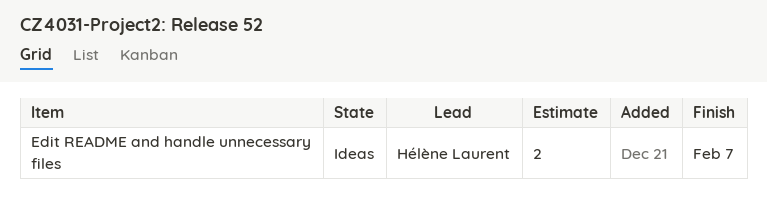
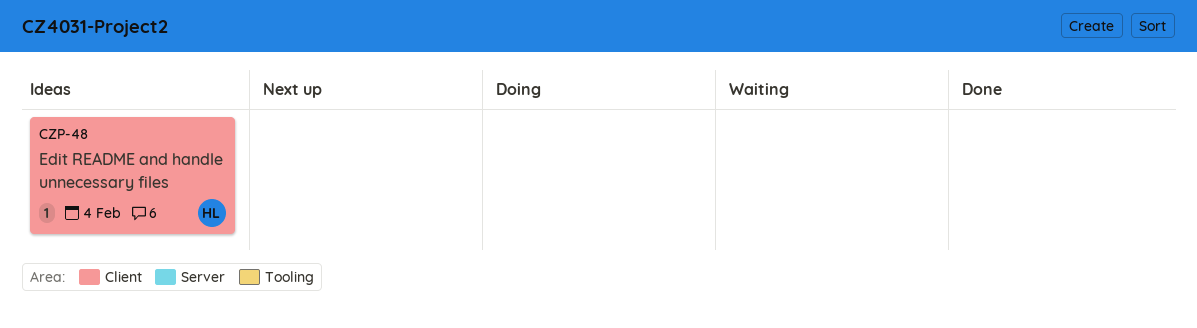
Edit README and handle unnecessary files, estimate: 2 -> 1
Edit README and handle unnecessary files, due: Feb 7 -> Feb 4

